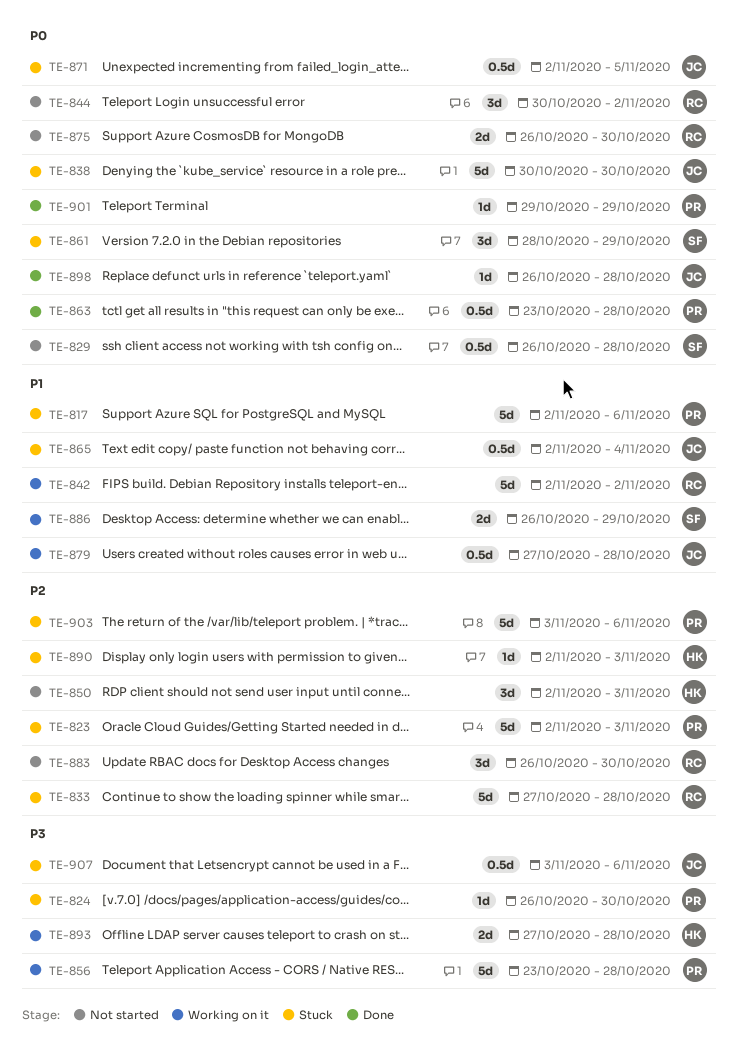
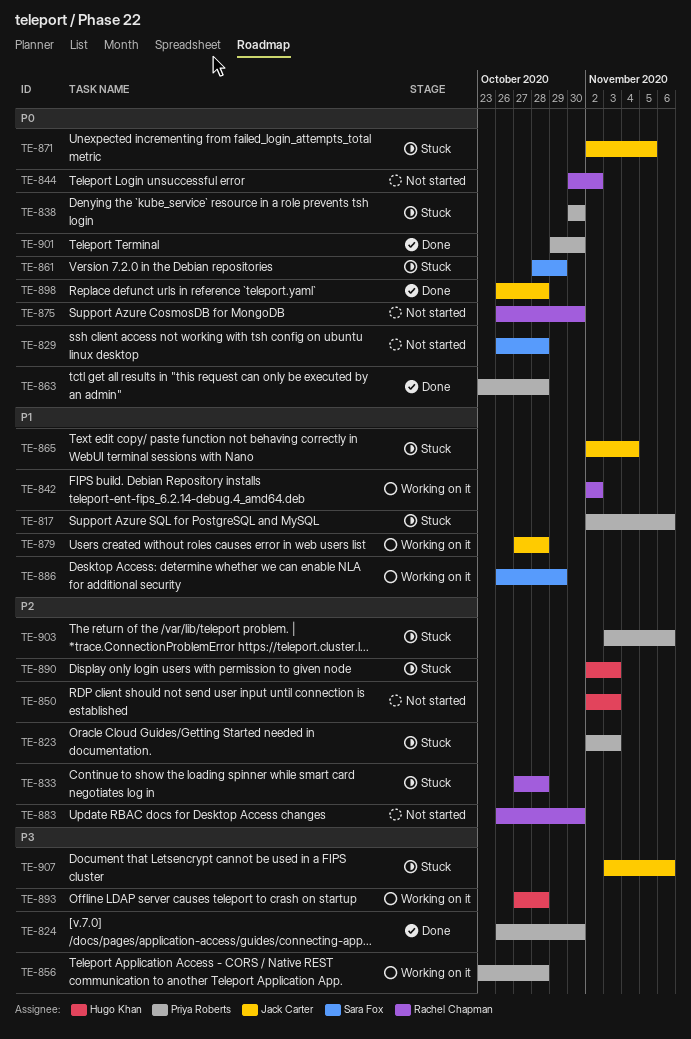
TE-824, status: Stuck -> Done
TE-838, owner: Jack Carter -> Priya Roberts
TE-901, due: Oct 29 -> Oct 30

